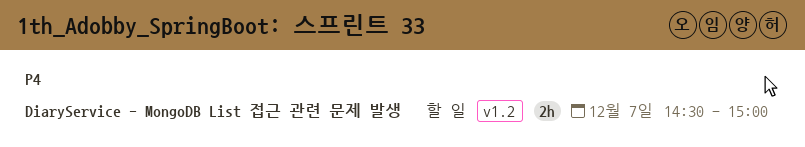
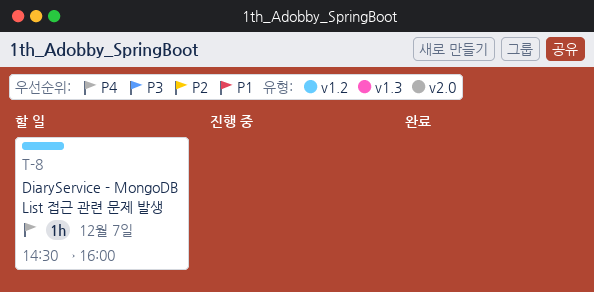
DiaryService - MongoDB List 접근 관련 문제 발생, estimate: 2h -> 1h
DiaryService - MongoDB List 접근 관련 문제 발생, ends: 15:00 -> 16:00

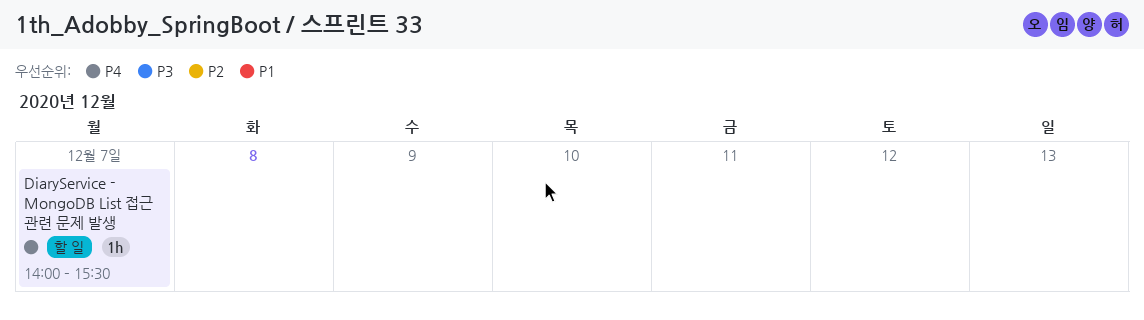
DiaryService - MongoDB List 접근 관련 문제 발생, begins: 14:30 -> 14:00
DiaryService - MongoDB List 접근 관련 문제 발생, ends: 16:00 -> 15:30

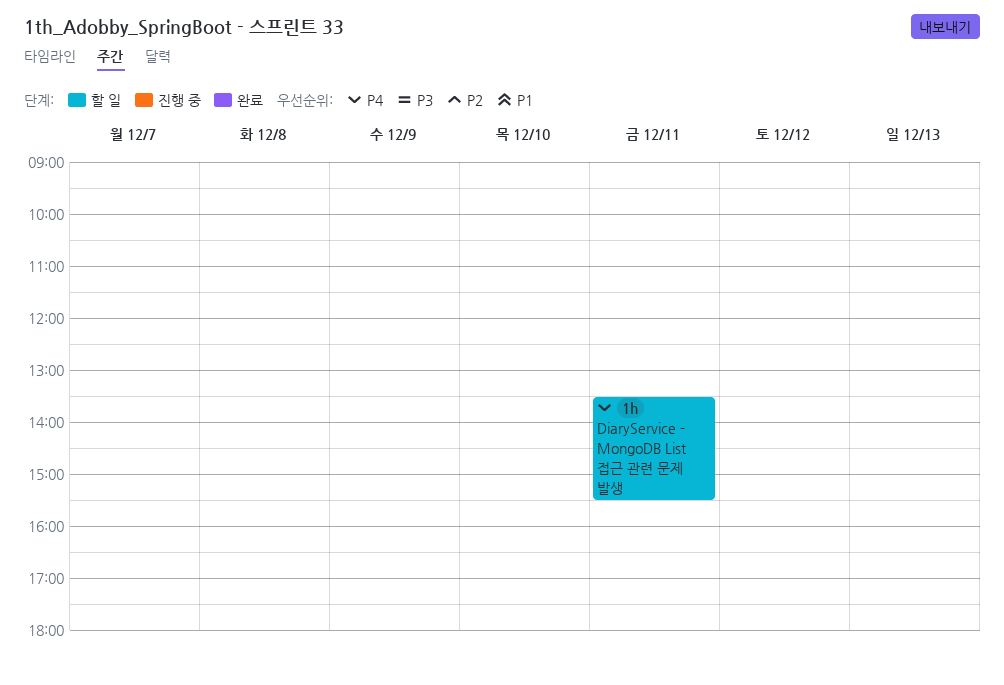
DiaryService - MongoDB List 접근 관련 문제 발생, day: Dec 7 -> Dec 11
DiaryService - MongoDB List 접근 관련 문제 발생, begins: 14:00 -> 13:30

